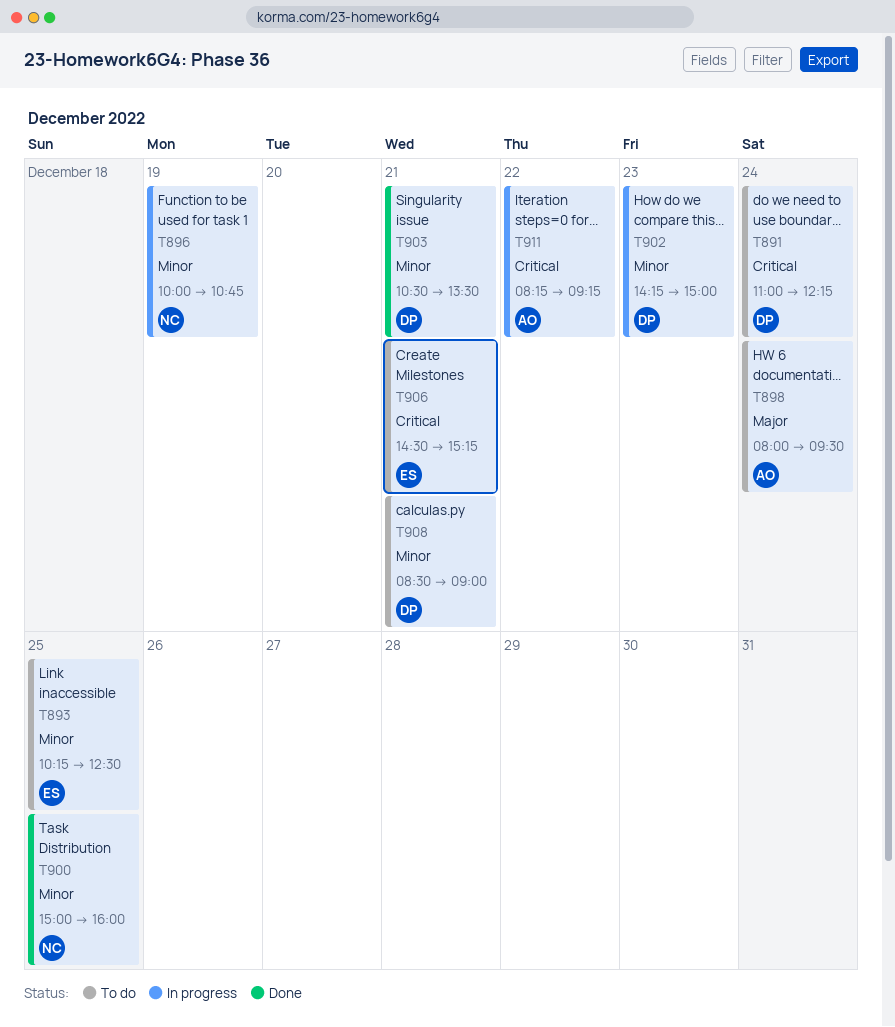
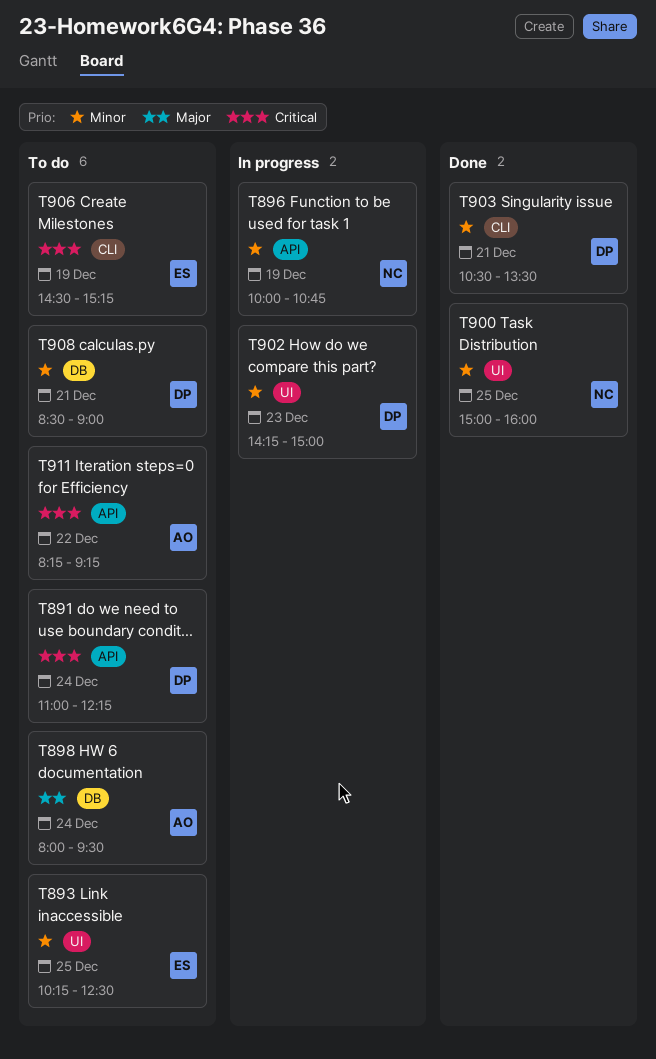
T906, day: Dec 21 -> Dec 19
T911, status: In progress -> To do

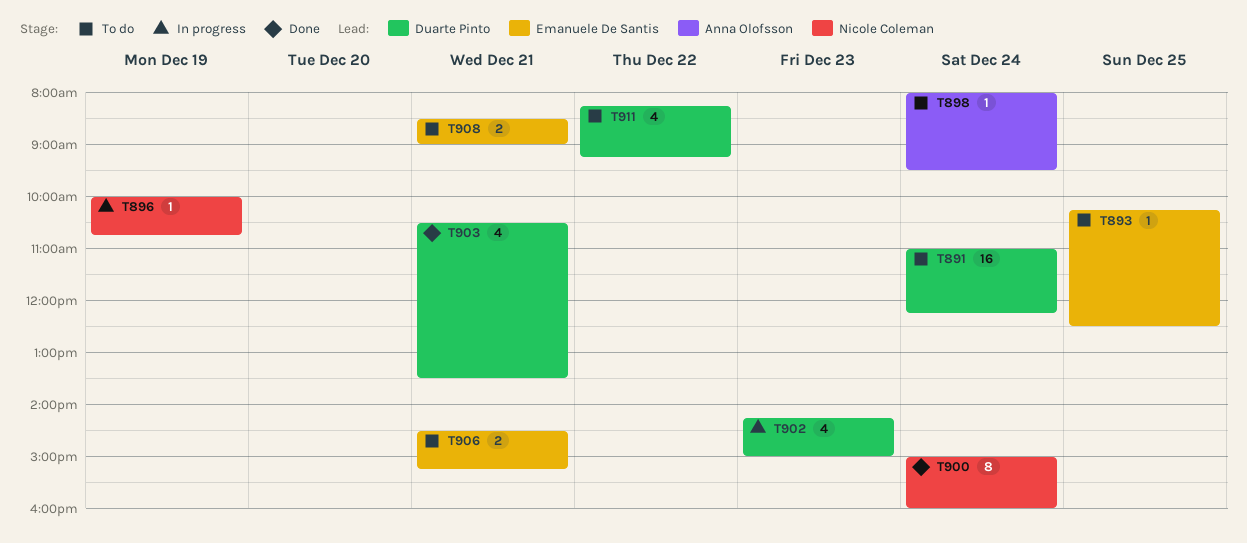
T900, day: Dec 25 -> Dec 24
T906, day: Dec 19 -> Dec 21
T908, owner: Duarte Pinto -> Emanuele De Santis
T911, owner: Anna Olofsson -> Duarte Pinto

